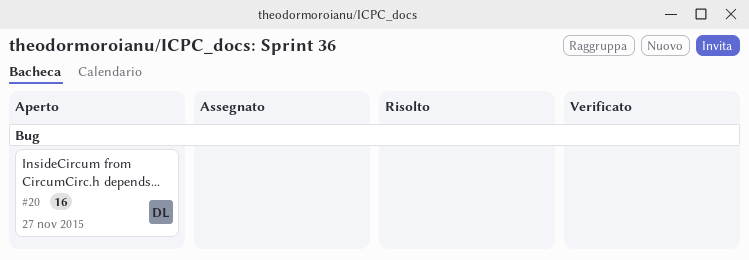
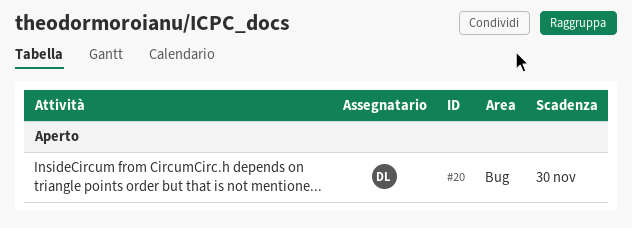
#20, due: Nov 27 -> Nov 30

